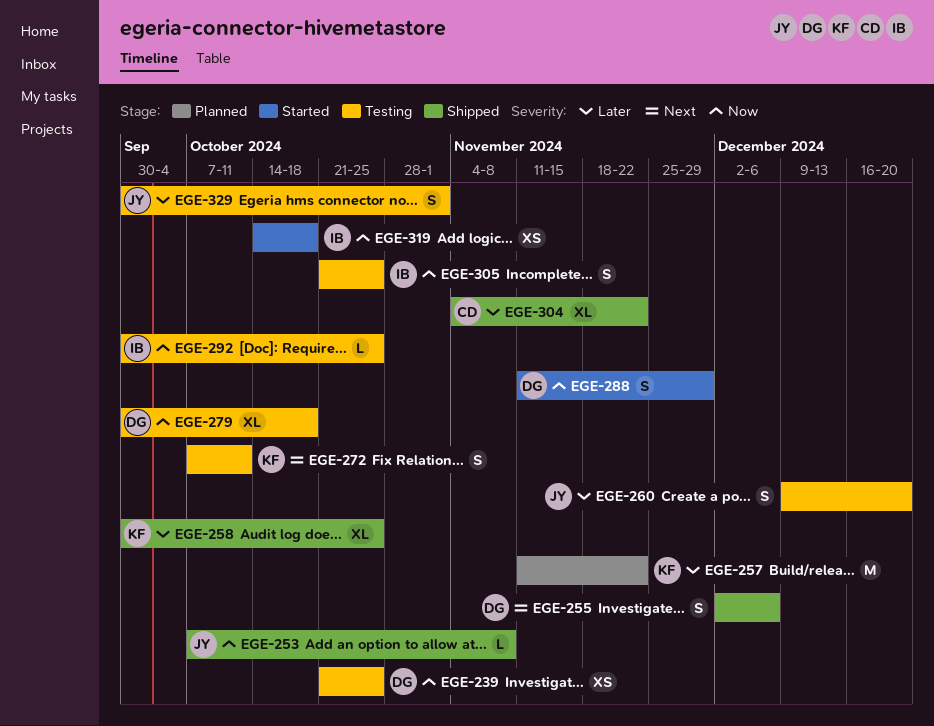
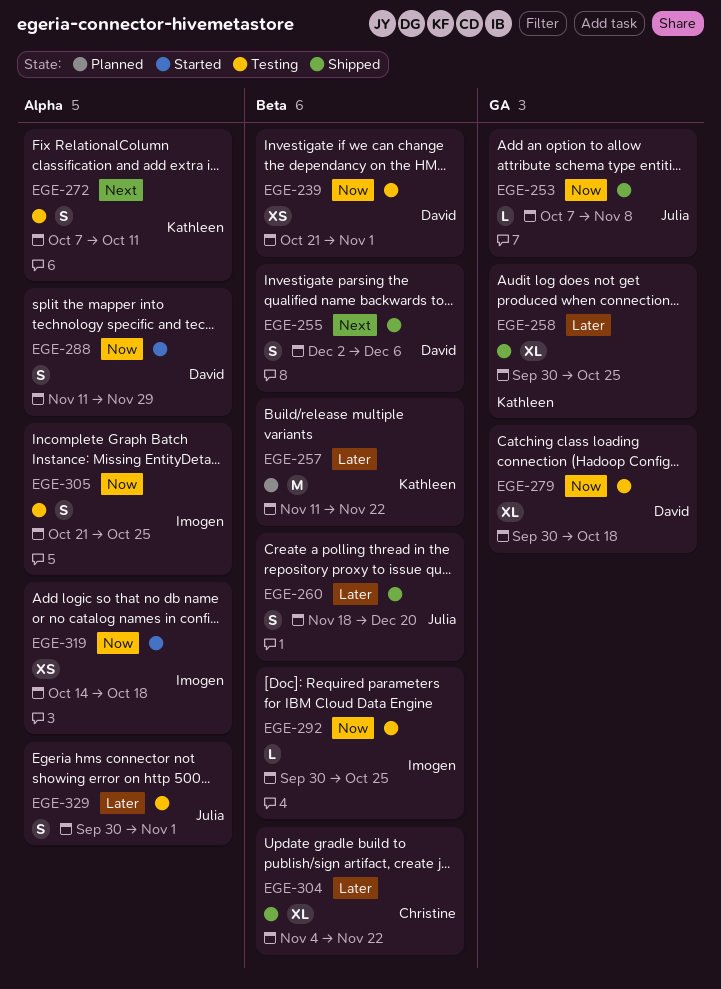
EGE-239, due: Oct 25 -> Nov 1
EGE-260, status: Testing -> Shipped
EGE-260, start: Dec 9 -> Nov 18

